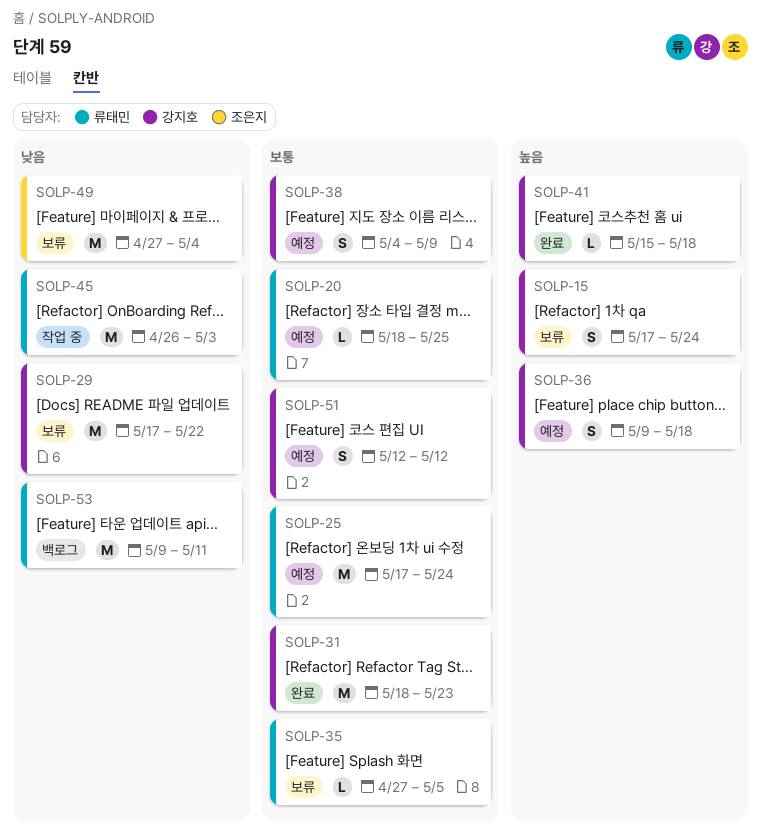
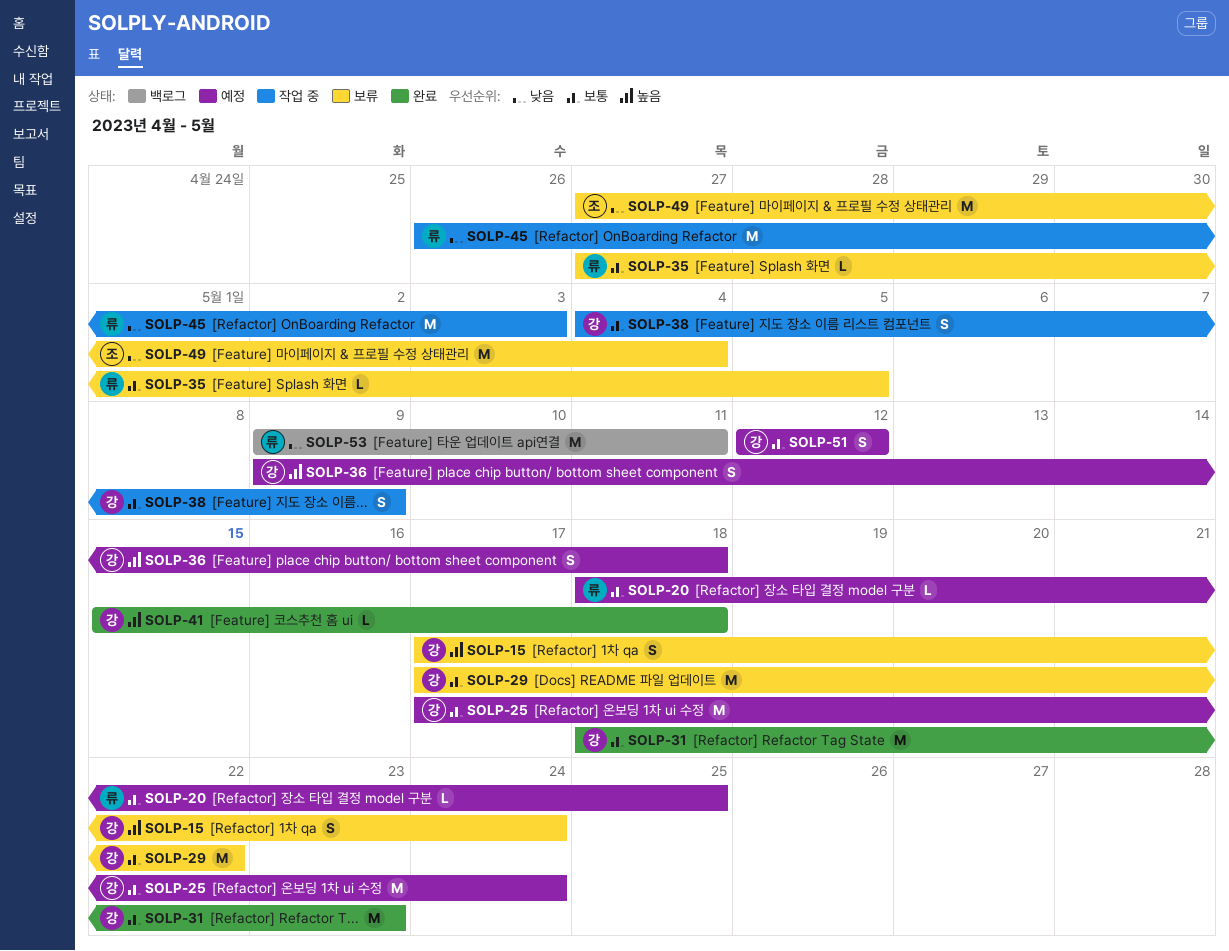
SOLP-25, owner: 류태민 -> 강지호
SOLP-29, priority: 낮음 -> 보통
SOLP-38, status: 예정 -> 작업 중

